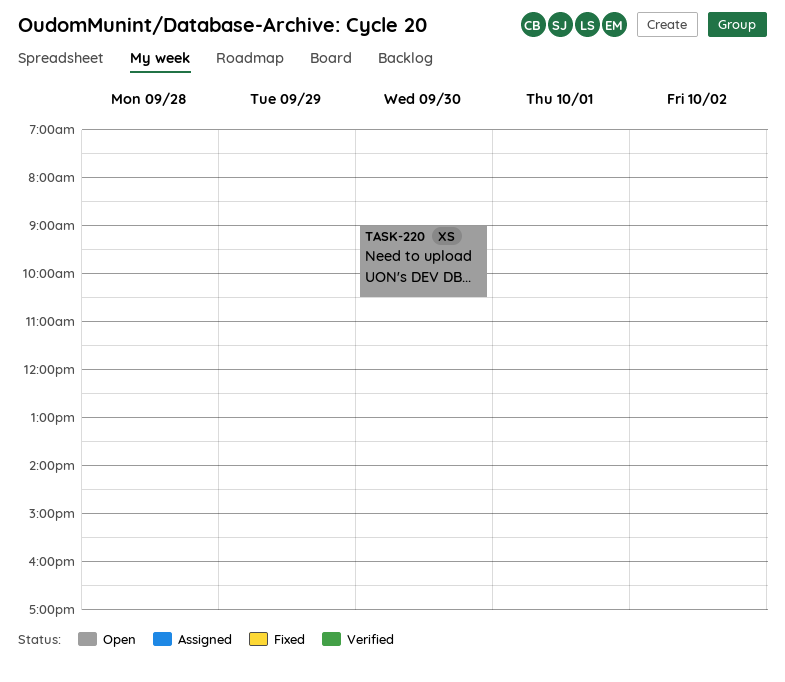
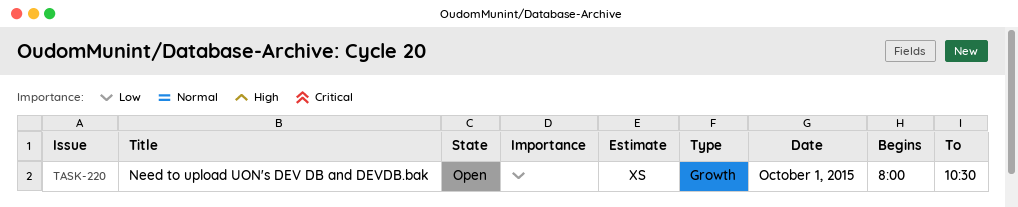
TASK-220, day: Sep 30 -> Oct 1
TASK-220, begins: 09:00 -> 08:00

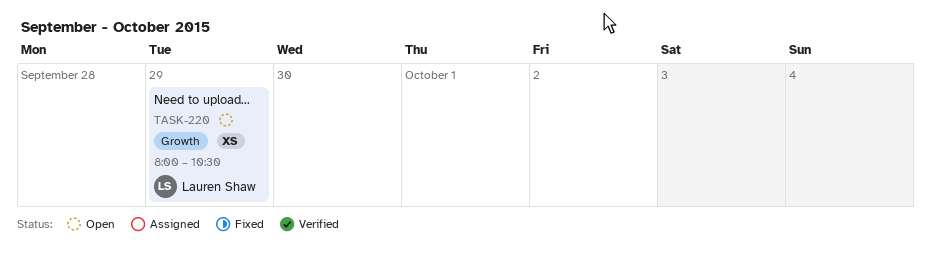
TASK-220, day: Oct 1 -> Sep 29

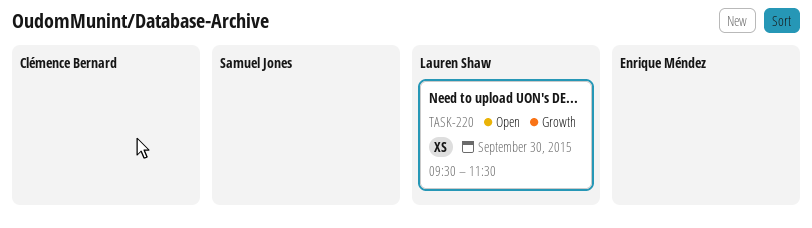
TASK-220, day: Sep 29 -> Sep 30
TASK-220, begins: 08:00 -> 09:30
TASK-220, ends: 10:30 -> 11:30

